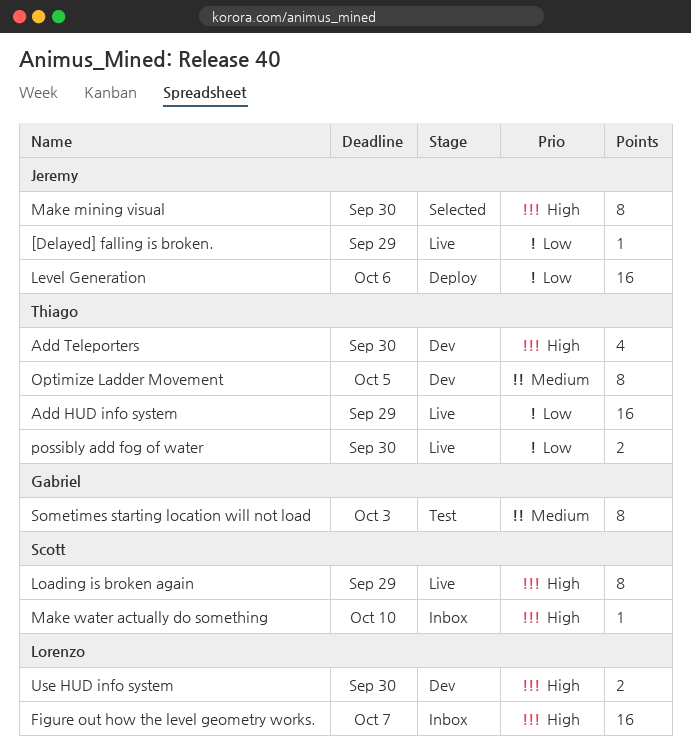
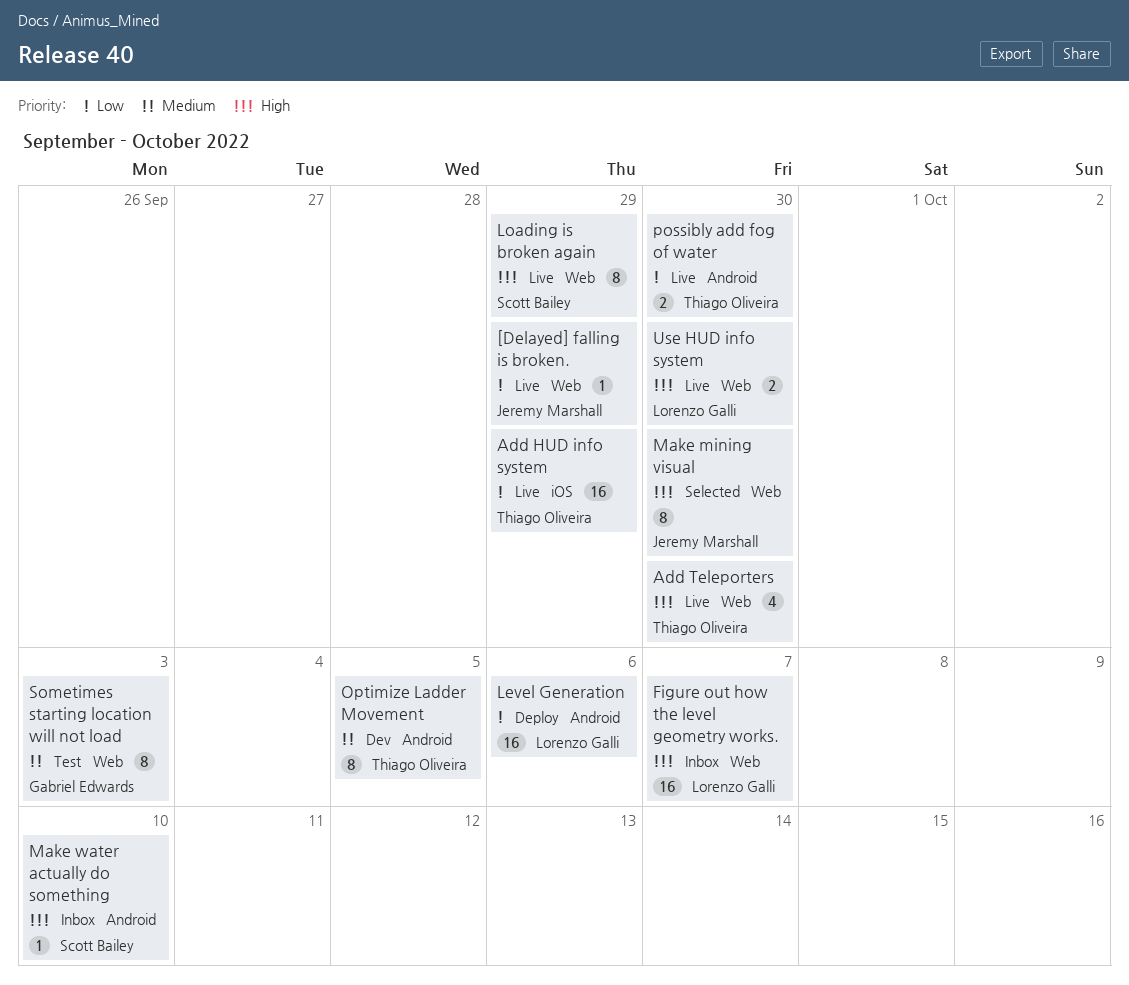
Add Teleporters, status: Dev -> Live
Level Generation, owner: Jeremy Marshall -> Lorenzo Galli
Use HUD info system, status: Dev -> Live

